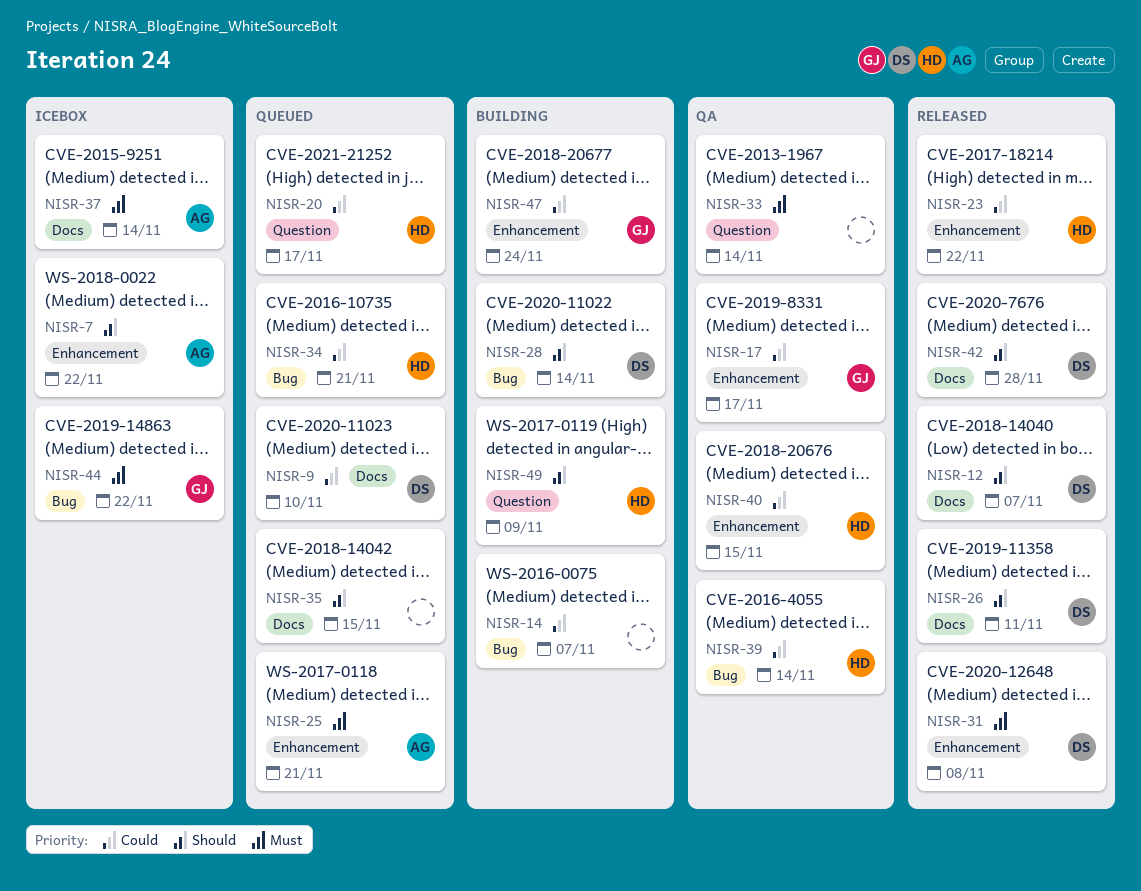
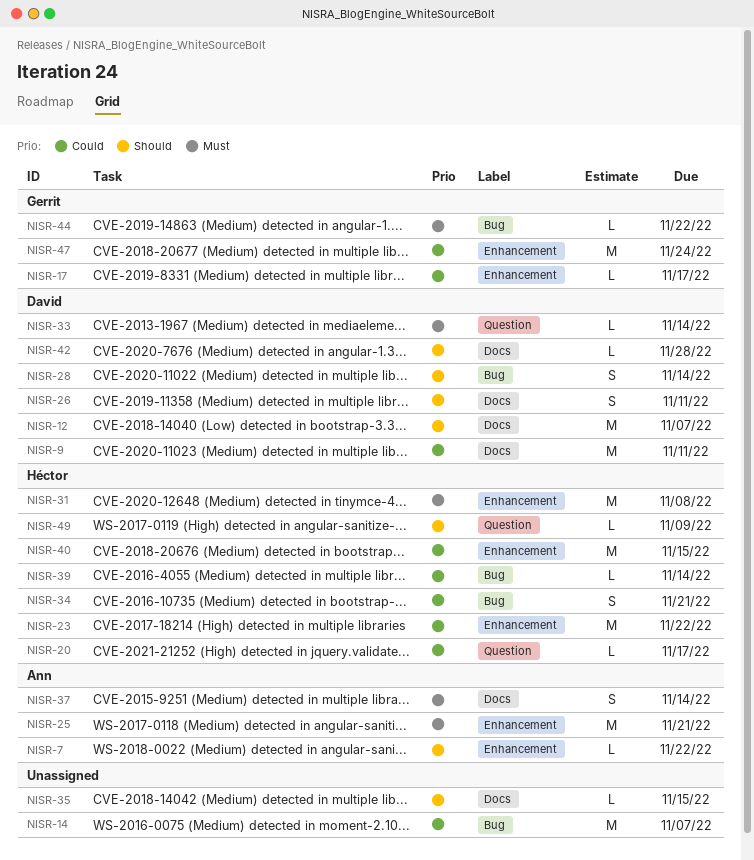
NISR-9, due: Nov 10 -> Nov 11
NISR-31, owner: David -> Héctor
NISR-33, owner: none -> David

